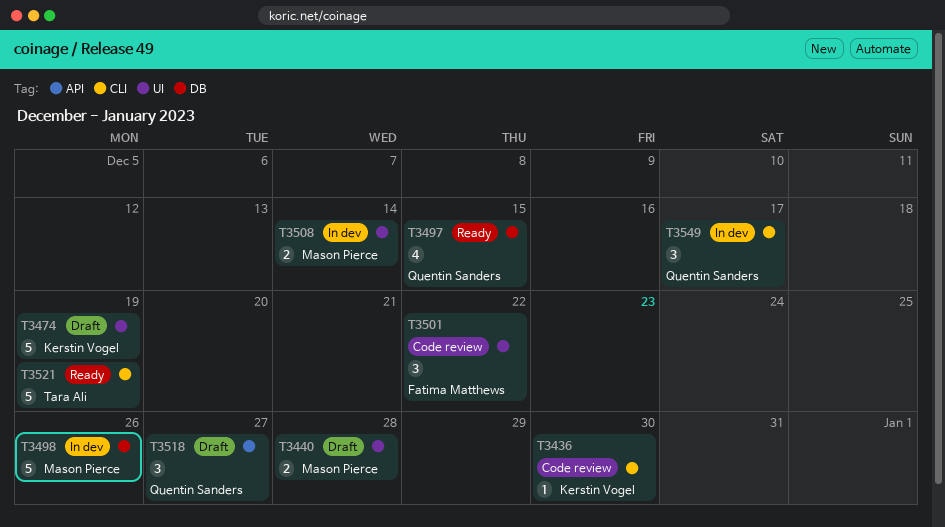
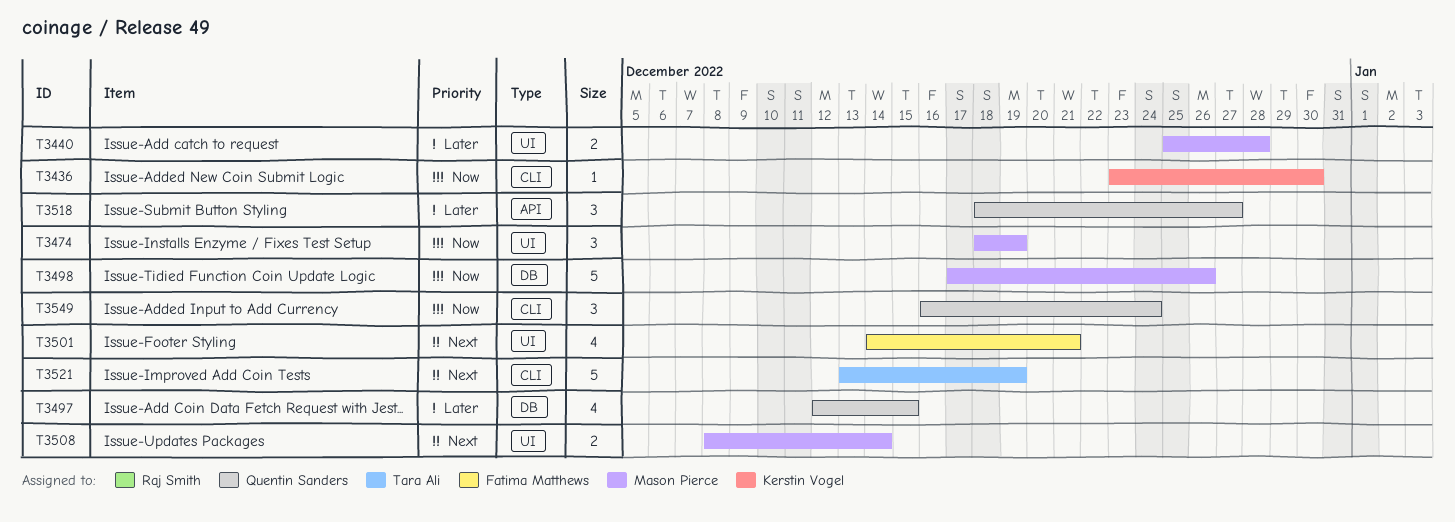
T3474, owner: Kerstin Vogel -> Mason Pierce
T3474, estimate: 5 -> 3
T3501, estimate: 3 -> 4
T3501, due: Dec 22 -> Dec 21
T3549, due: Dec 17 -> Dec 24

